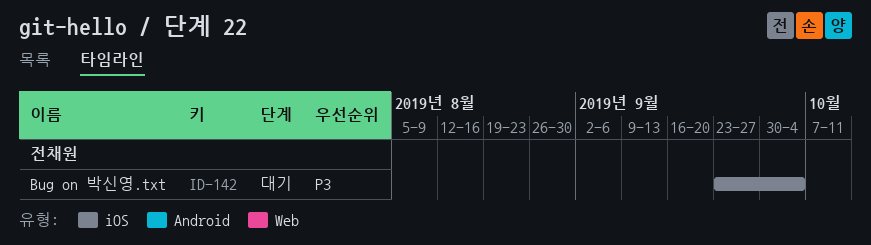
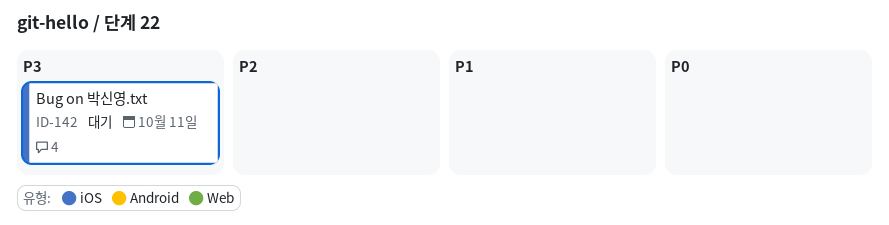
ID-142, due: Oct 4 -> Oct 11

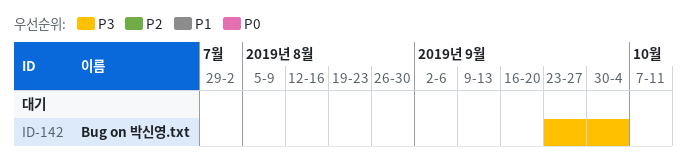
ID-142, due: Oct 11 -> Oct 4

